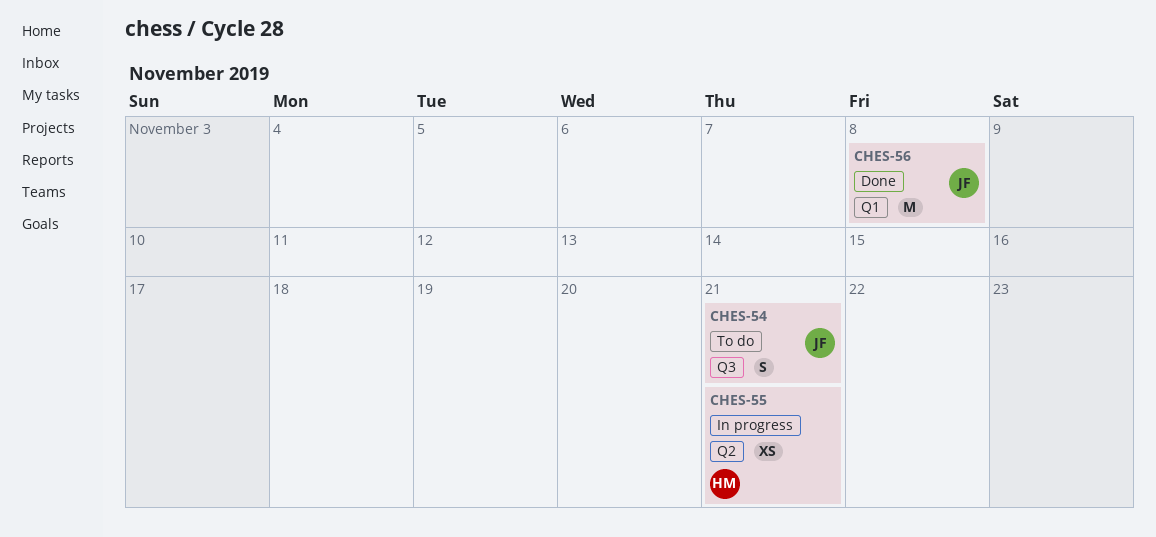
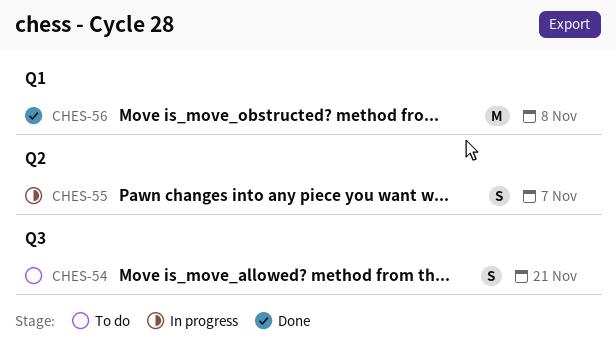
CHES-55, estimate: XS -> S
CHES-55, due: Nov 21 -> Nov 7

